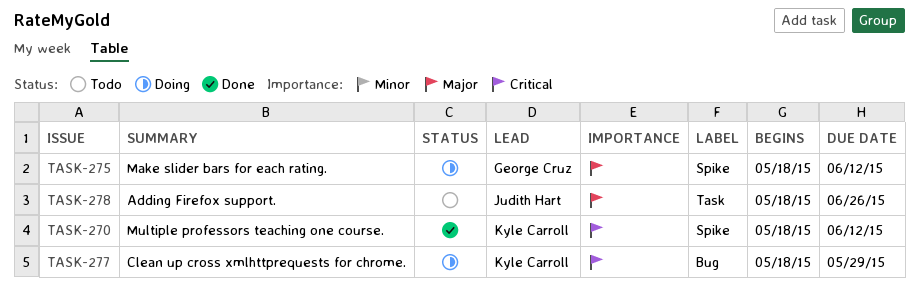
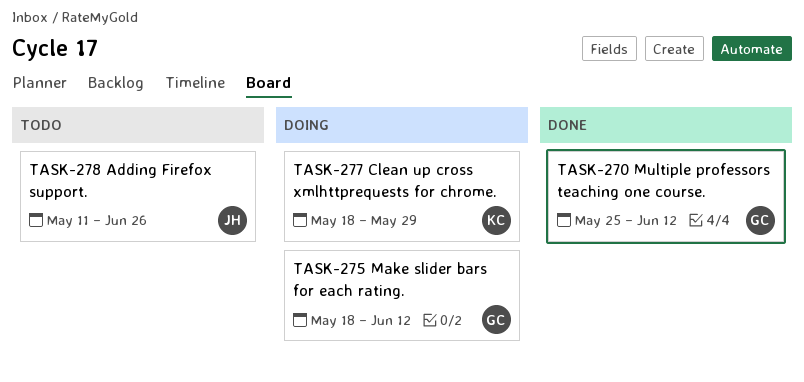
TASK-270, owner: Kyle Carroll -> George Cruz
TASK-270, start: May 18 -> May 25
TASK-278, start: May 18 -> May 11

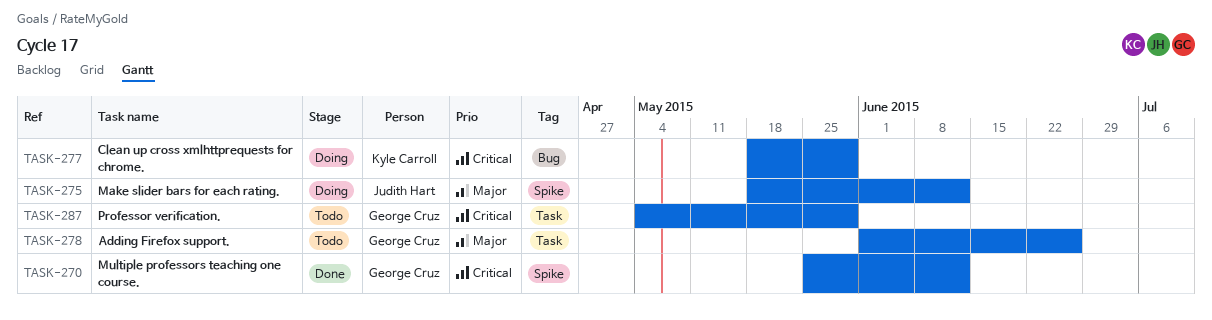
TASK-275, owner: George Cruz -> Judith Hart
TASK-278, owner: Judith Hart -> George Cruz
TASK-278, start: May 11 -> Jun 1
TASK-287: none -> present

